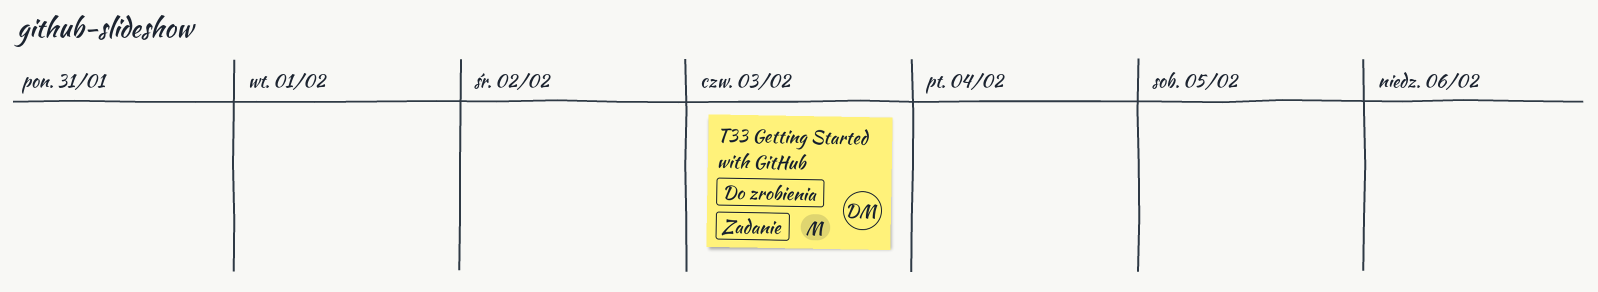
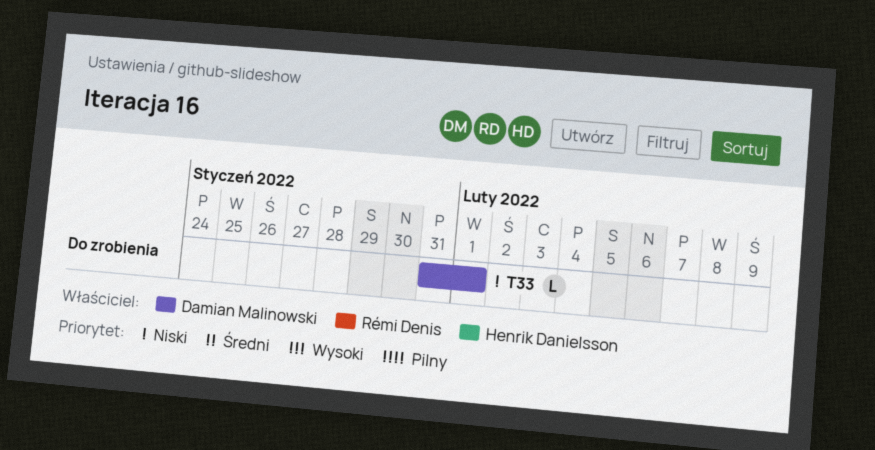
T33, estimate: M -> L
T33, due: Feb 3 -> Feb 1

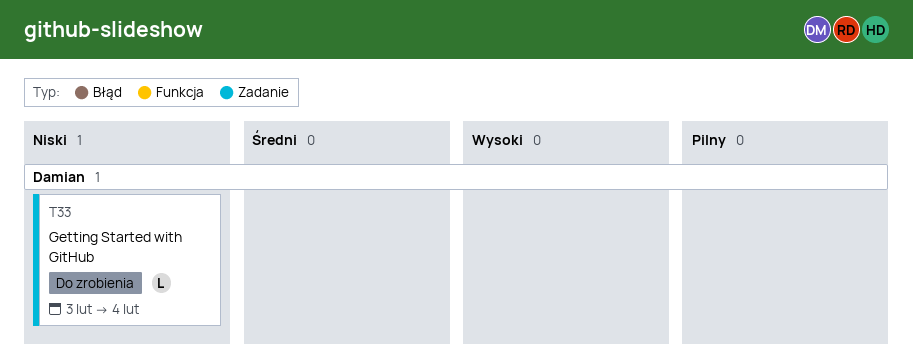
T33, start: Jan 31 -> Feb 3
T33, due: Feb 1 -> Feb 4

